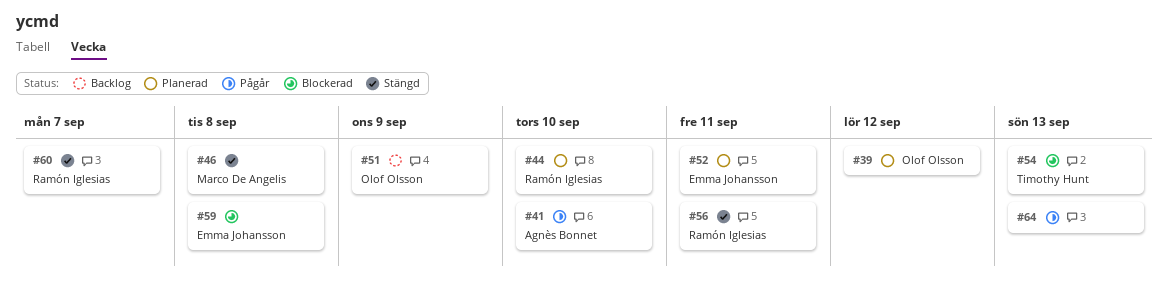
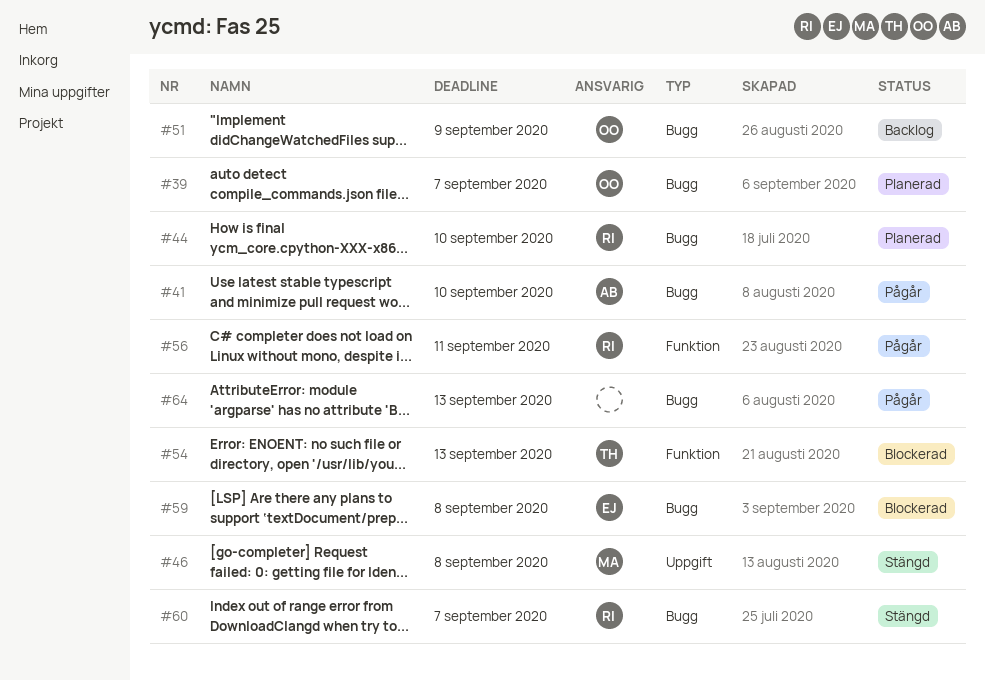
#39, due: Sep 12 -> Sep 7
#52: present -> none
#56, status: Stängd -> Pågår

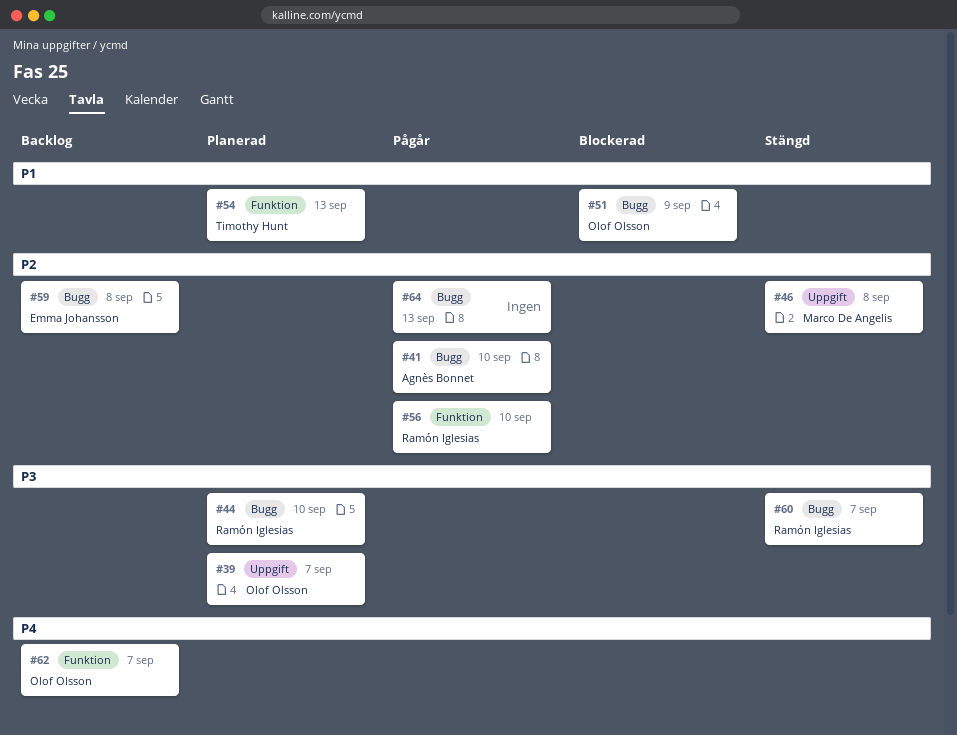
#39, label: Bugg -> Uppgift
#51, status: Backlog -> Blockerad
#54, status: Blockerad -> Planerad
#56, due: Sep 11 -> Sep 10
#59, status: Blockerad -> Backlog
#62: none -> present

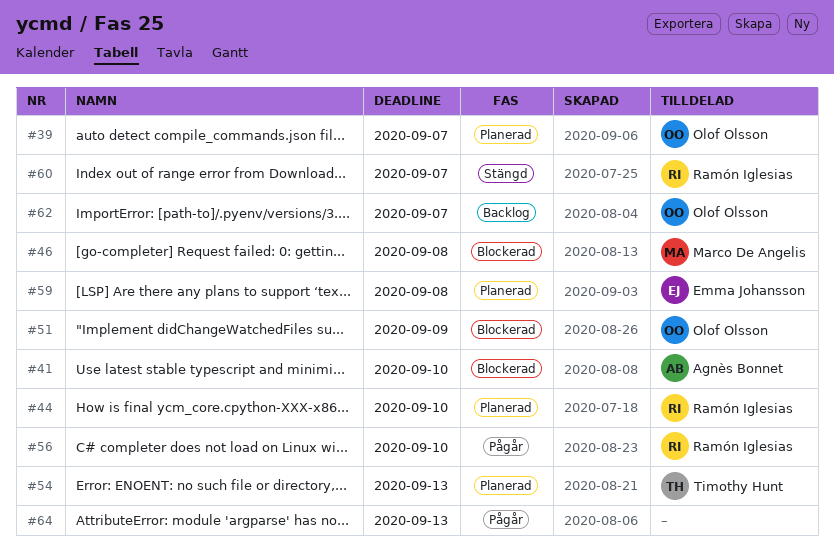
#41, status: Pågår -> Blockerad
#46, status: Stängd -> Blockerad
#59, status: Backlog -> Planerad

